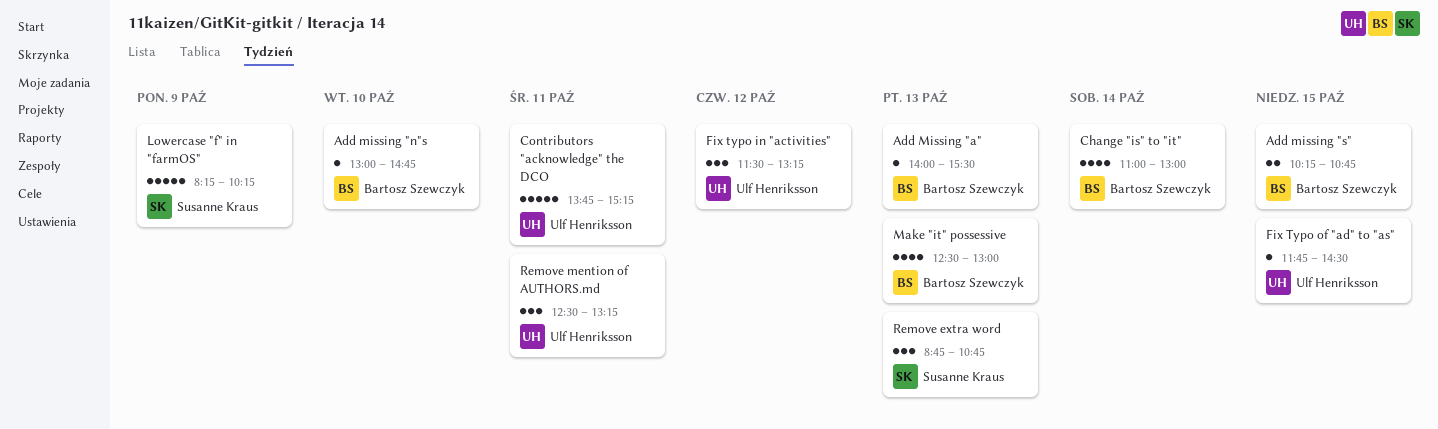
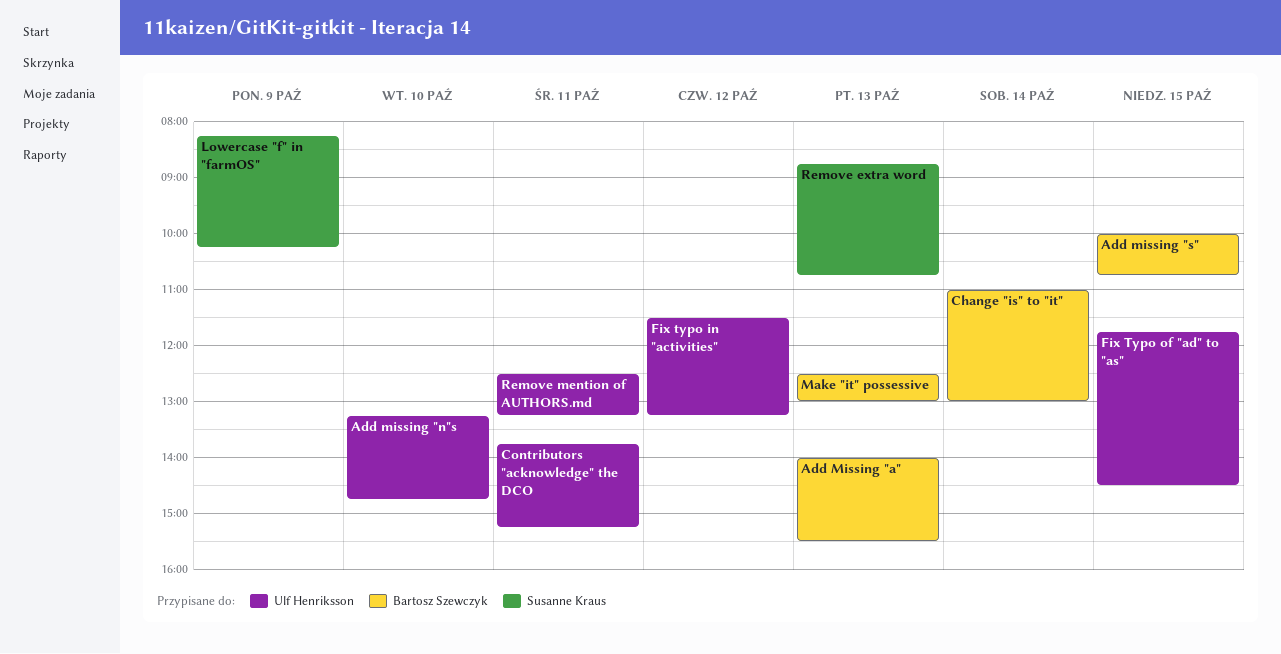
Add missing "n"s, owner: Bartosz Szewczyk -> Ulf Henriksson
Add missing "n"s, begins: 13:00 -> 13:15
Add missing "s", begins: 10:15 -> 10:00

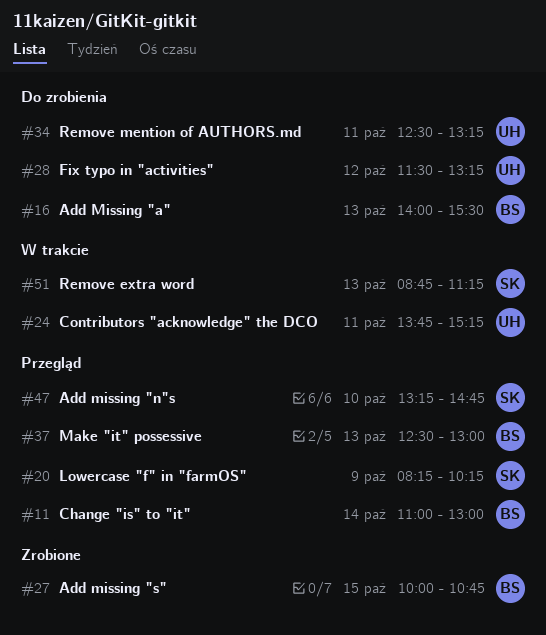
Add missing "n"s, owner: Ulf Henriksson -> Susanne Kraus
Fix Typo of "ad" to "as": present -> none
Remove extra word, ends: 10:45 -> 11:15

